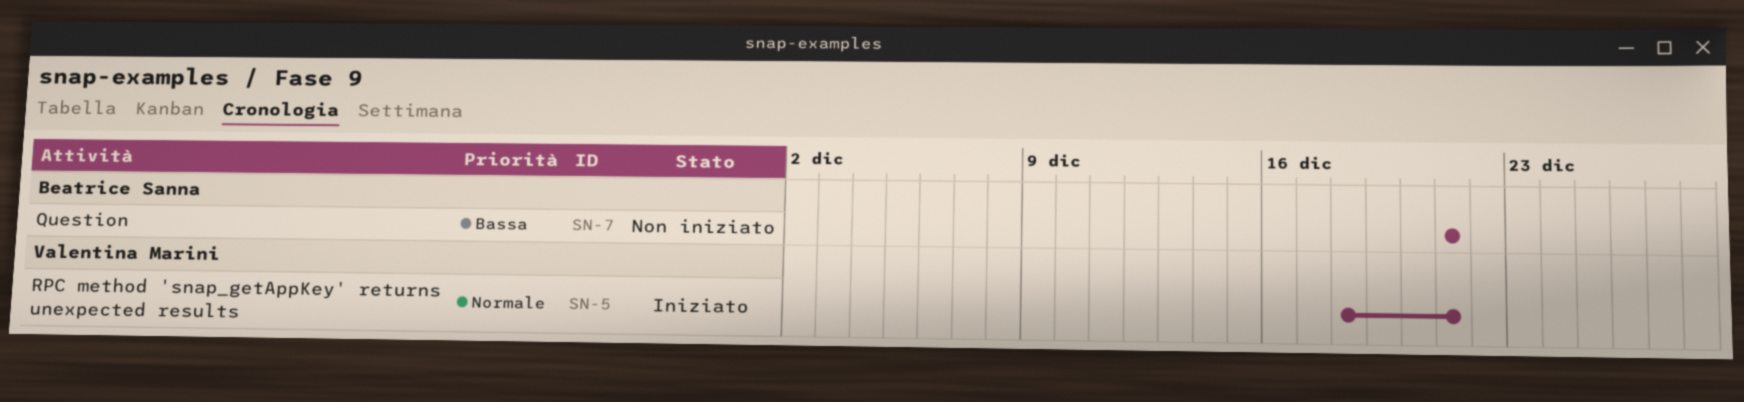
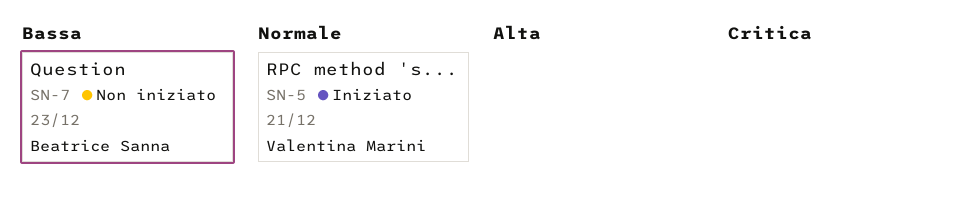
SN-7, due: Dec 21 -> Dec 23

